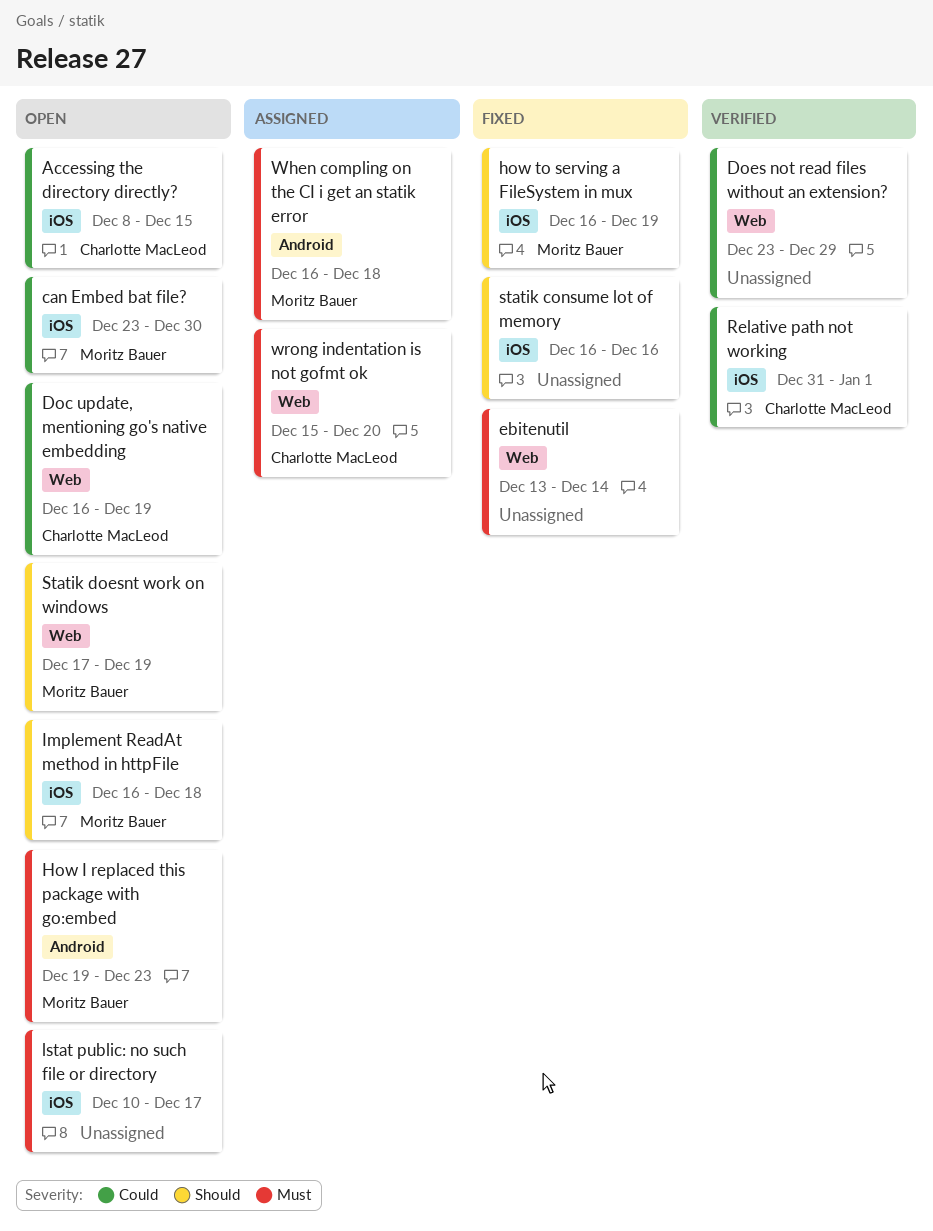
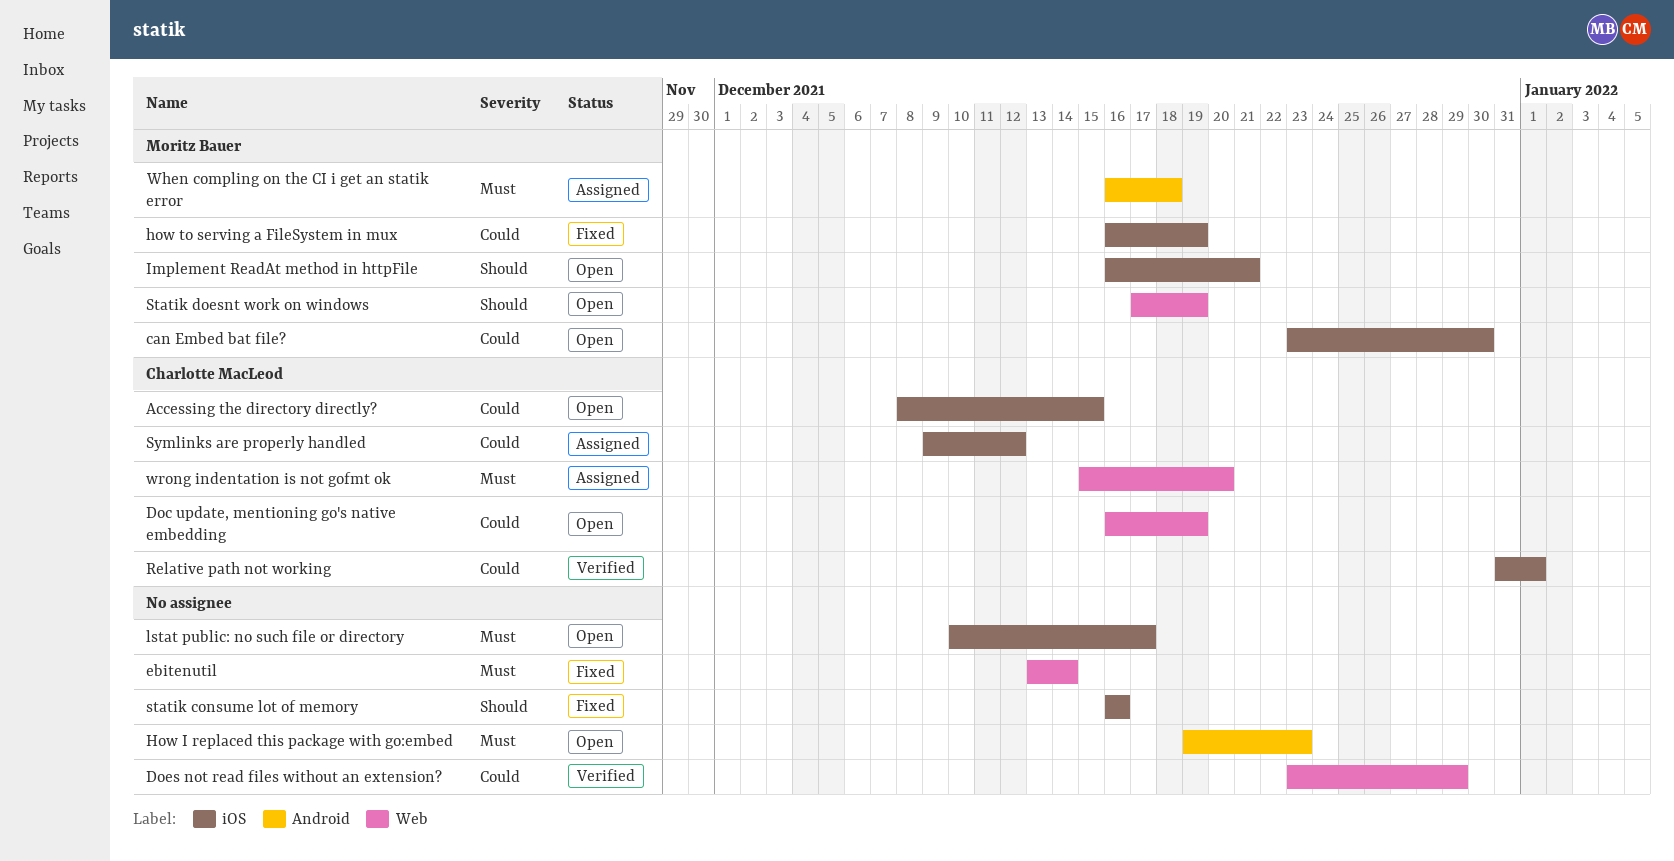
How I replaced this package with go:embed, owner: Moritz Bauer -> none
how to serving a FileSystem in mux, priority: Should -> Could
Implement ReadAt method in httpFile, due: Dec 18 -> Dec 21
Symlinks are properly handled: none -> present

